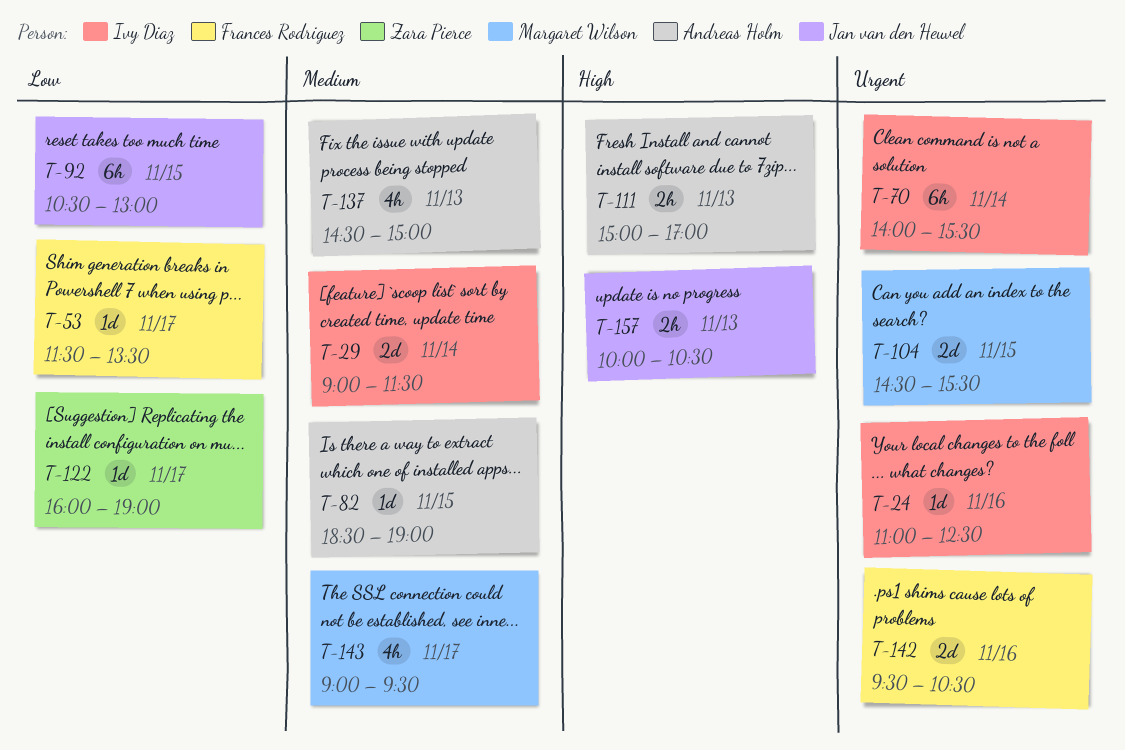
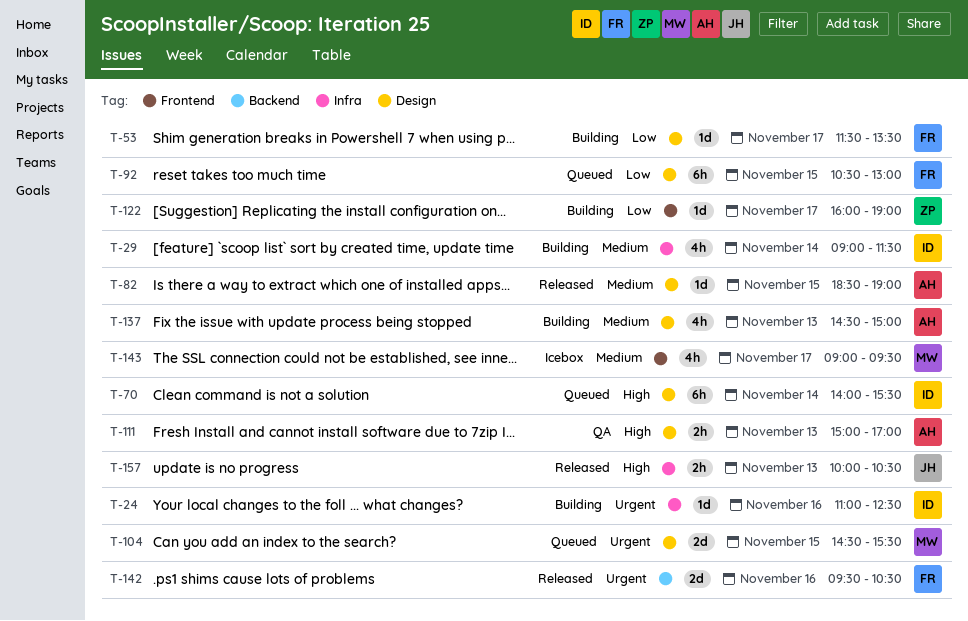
T-29, estimate: 2d -> 4h
T-70, priority: Urgent -> High
T-92, owner: Jan van den Heuvel -> Frances Rodriguez

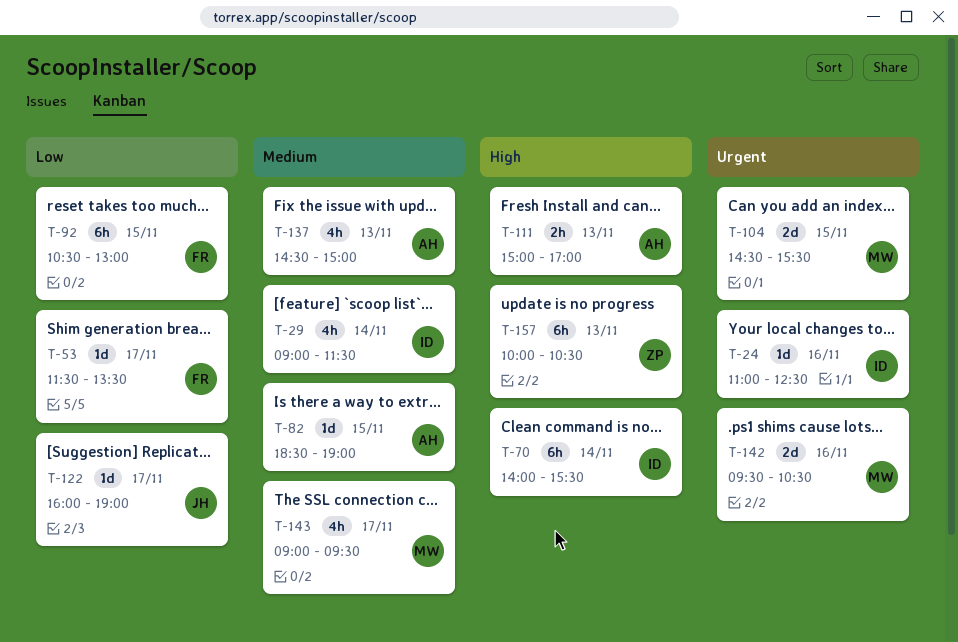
T-122, owner: ZP -> JH
T-142, owner: FR -> MW
T-157, owner: JH -> ZP
T-157, estimate: 2h -> 6h

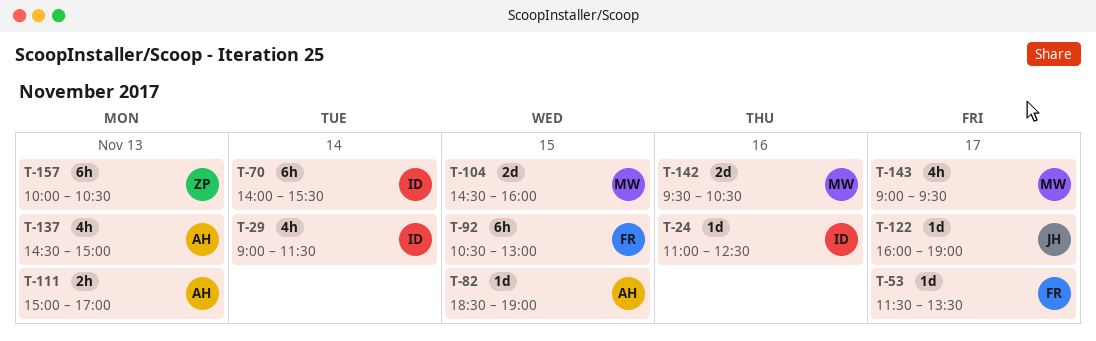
T-104, ends: 15:30 -> 16:00

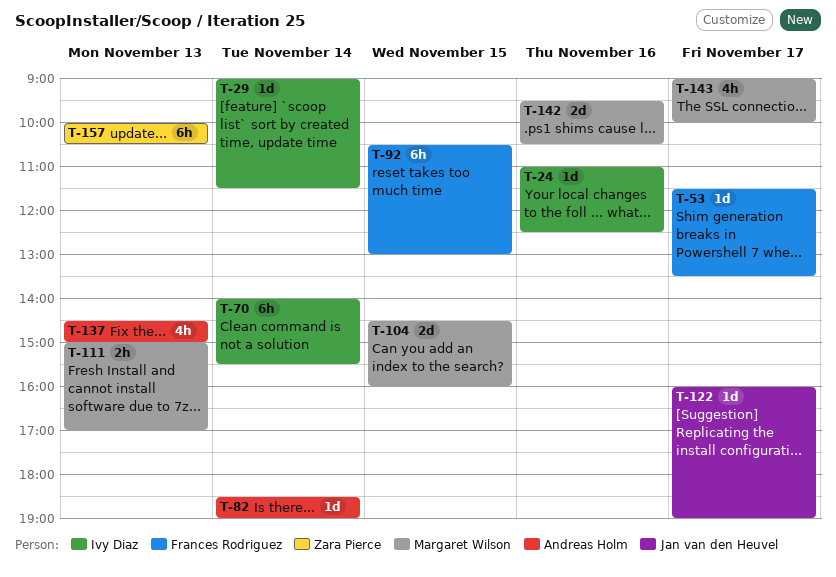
T-29, estimate: 4h -> 1d
T-82, day: Nov 15 -> Nov 14
T-111, owner: Andreas Holm -> Margaret Wilson
T-143, ends: 09:30 -> 10:00

